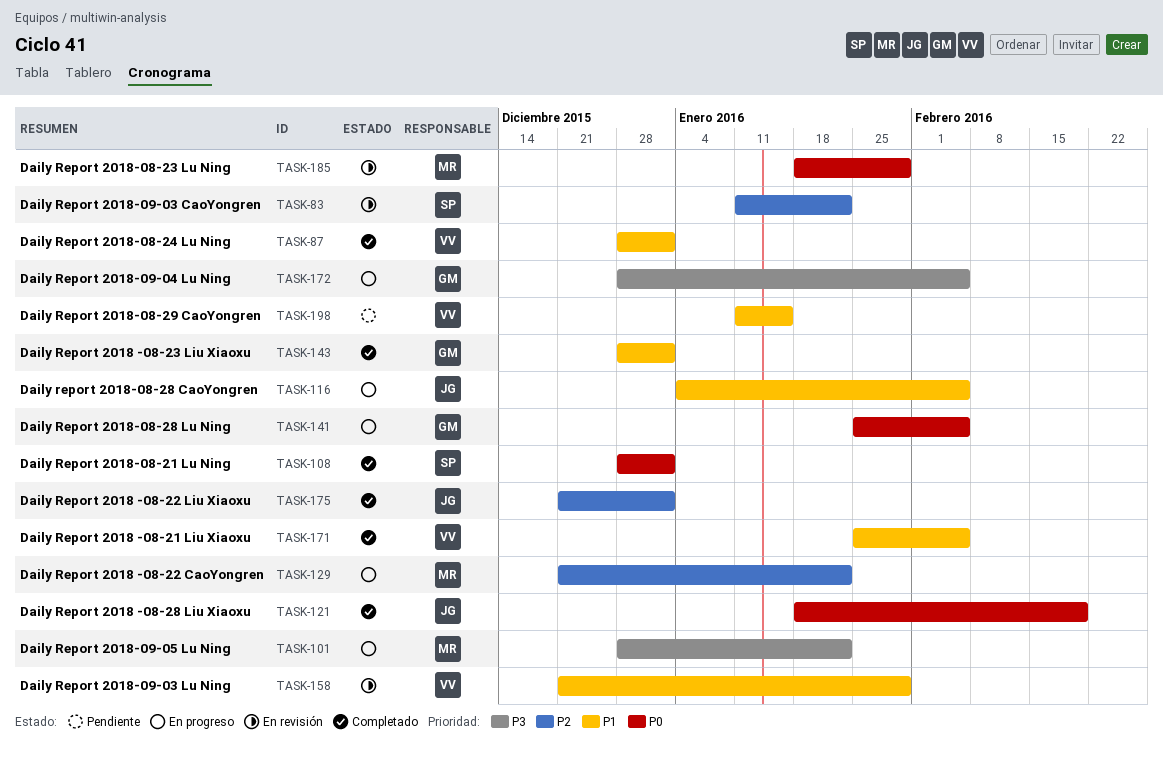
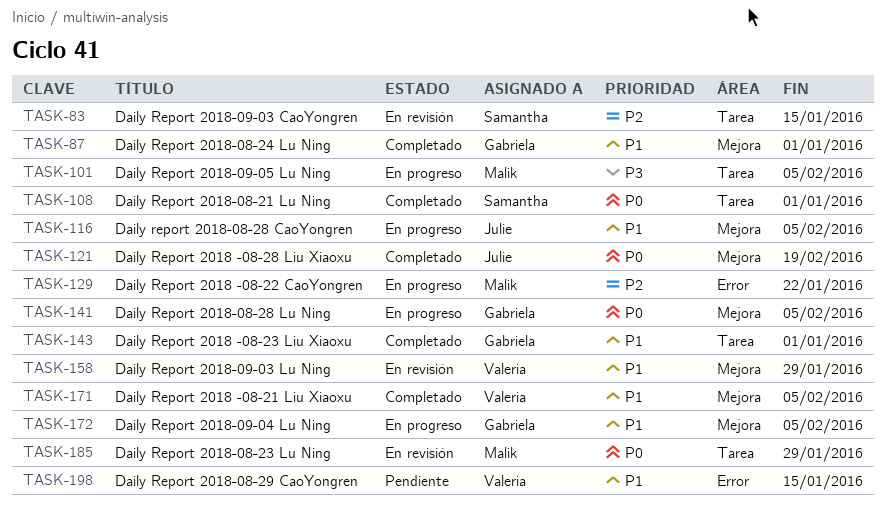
TASK-83, due: Jan 22 -> Jan 15
TASK-87, owner: Valeria -> Gabriela
TASK-101, due: Jan 22 -> Feb 5
TASK-172, priority: P3 -> P1
TASK-175: present -> none

